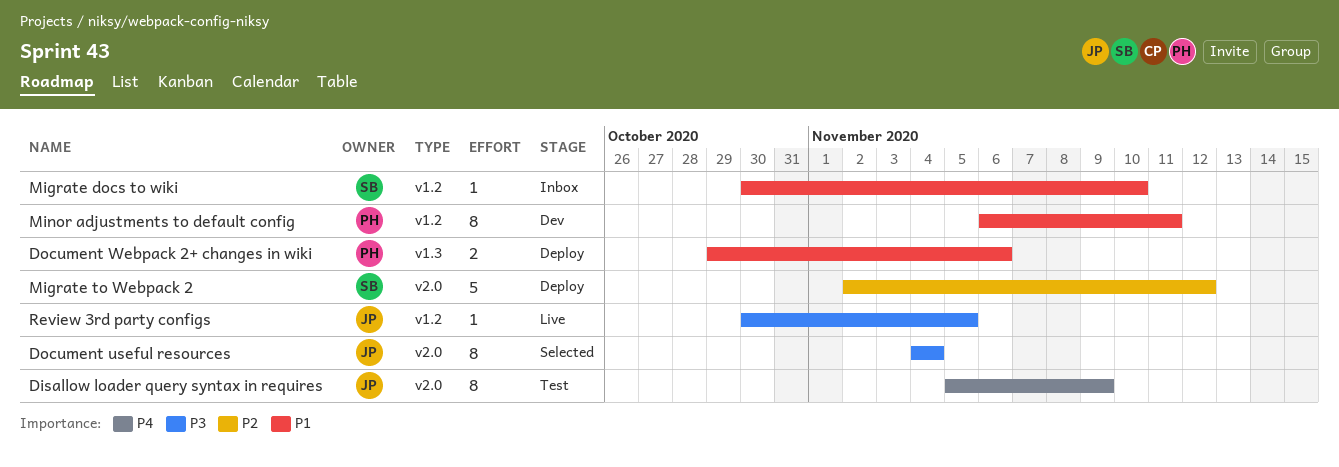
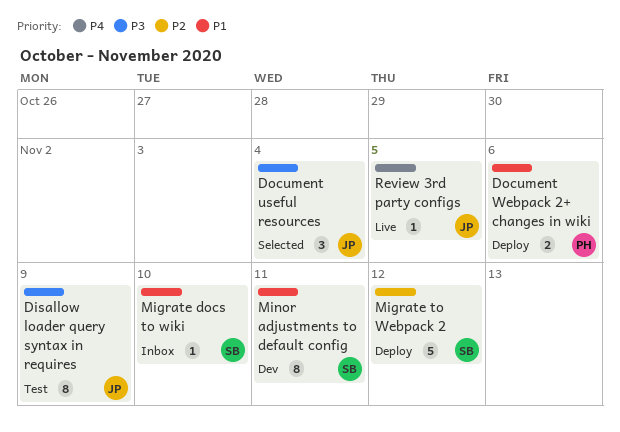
Disallow loader query syntax in requires, priority: P4 -> P3
Document useful resources, estimate: 8 -> 3
Minor adjustments to default config, owner: PH -> SB
Review 3rd party configs, priority: P3 -> P4

